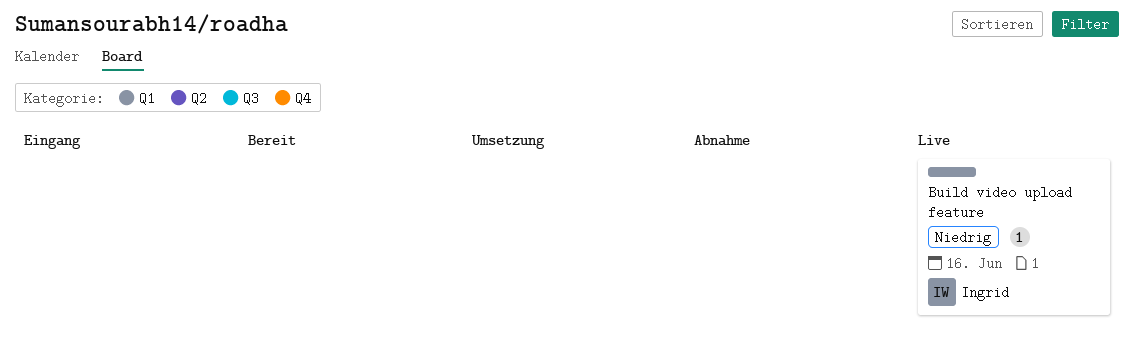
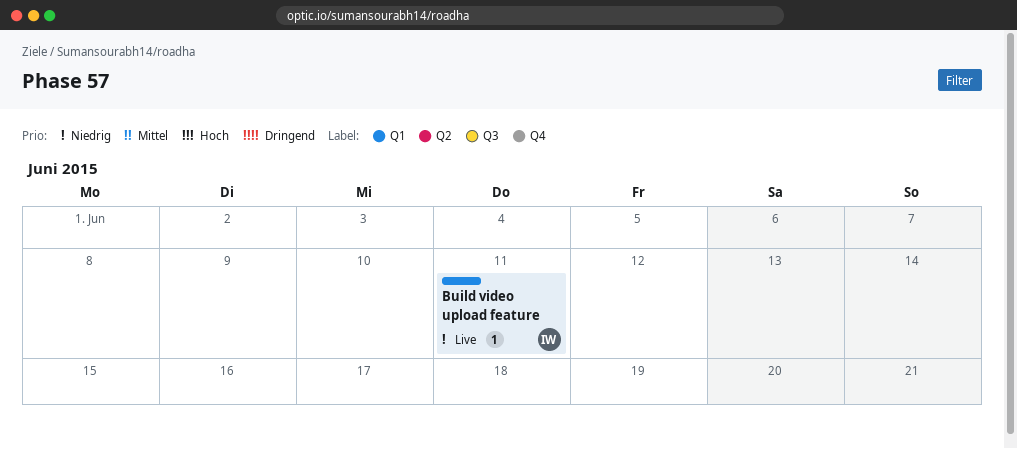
Build video upload feature, due: Jun 16 -> Jun 11

